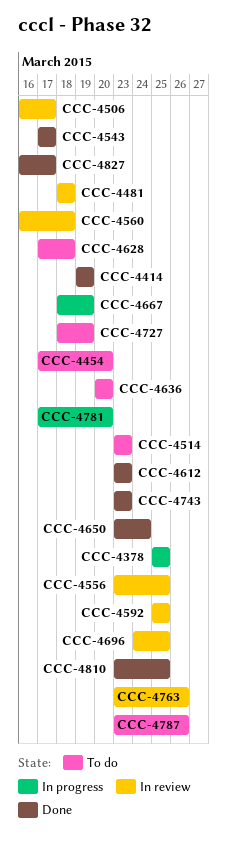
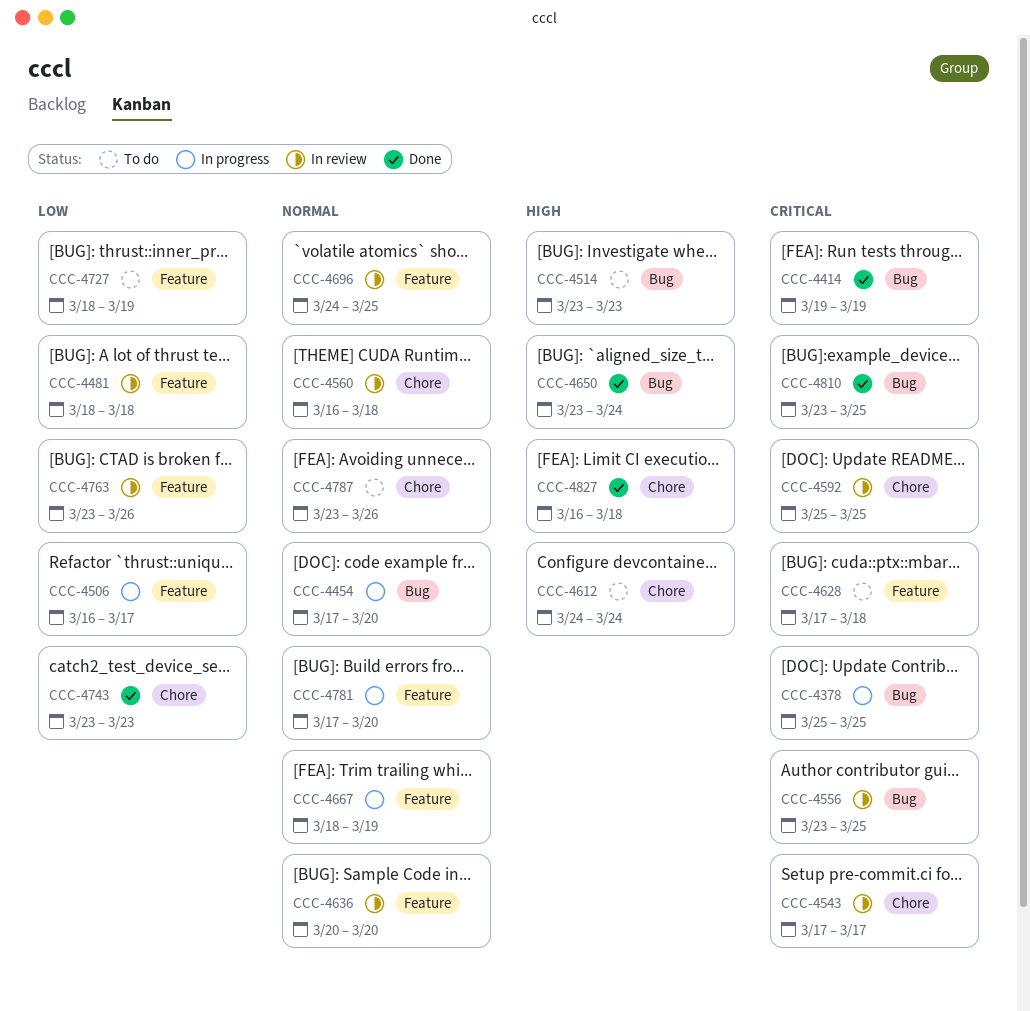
CCC-4454, status: To do -> In progress
CCC-4506, status: In review -> In progress
CCC-4543, status: Done -> In review
CCC-4612, status: Done -> To do
CCC-4612, start: Mar 23 -> Mar 24
CCC-4612, due: Mar 23 -> Mar 24
CCC-4636, status: To do -> In review
CCC-4827, due: Mar 17 -> Mar 18

